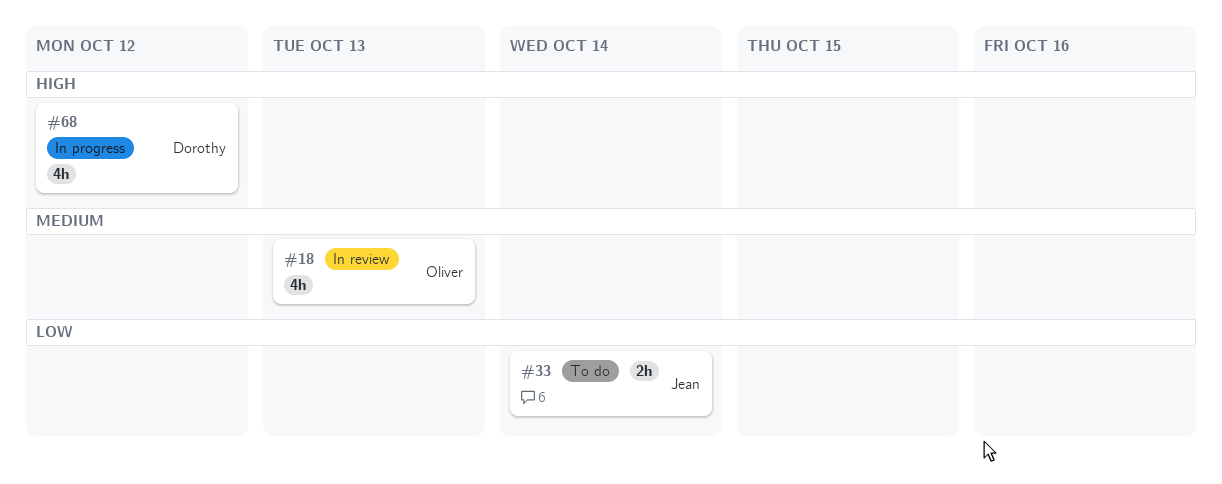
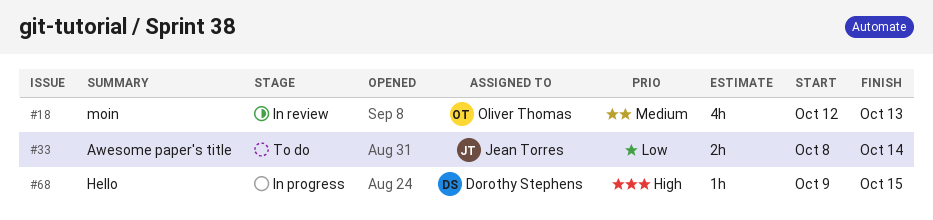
#68, estimate: 4h -> 1h
#68, due: Oct 12 -> Oct 15

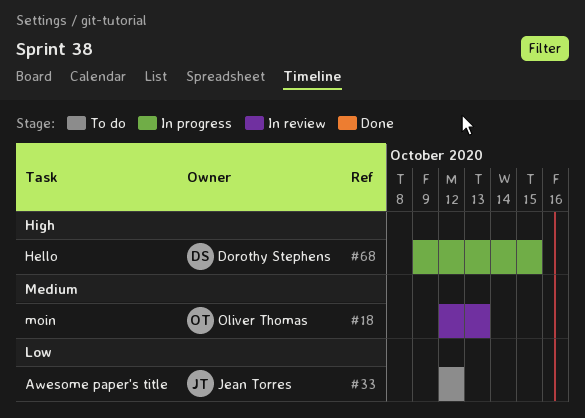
#33, start: Oct 8 -> Oct 12
#33, due: Oct 14 -> Oct 12

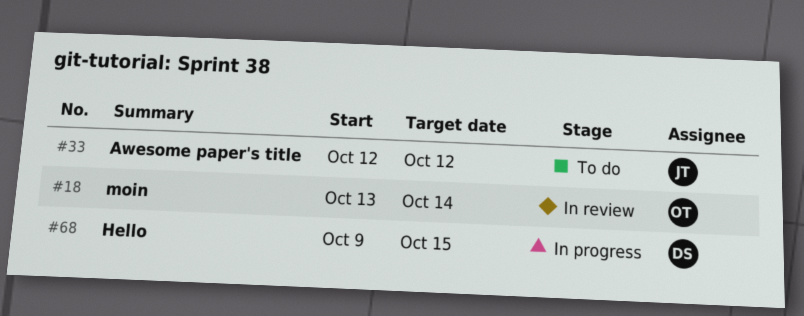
#18, start: Oct 12 -> Oct 13
#18, due: Oct 13 -> Oct 14

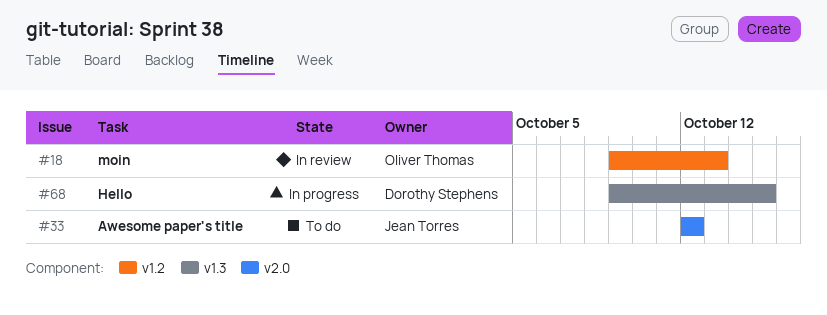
#18, start: Oct 13 -> Oct 9
#18, due: Oct 14 -> Oct 13

